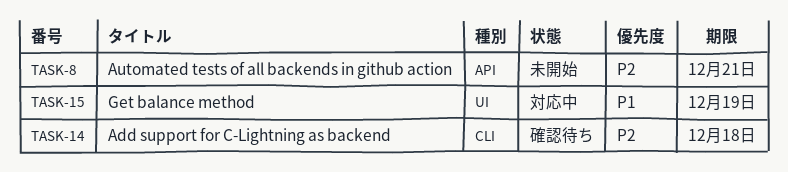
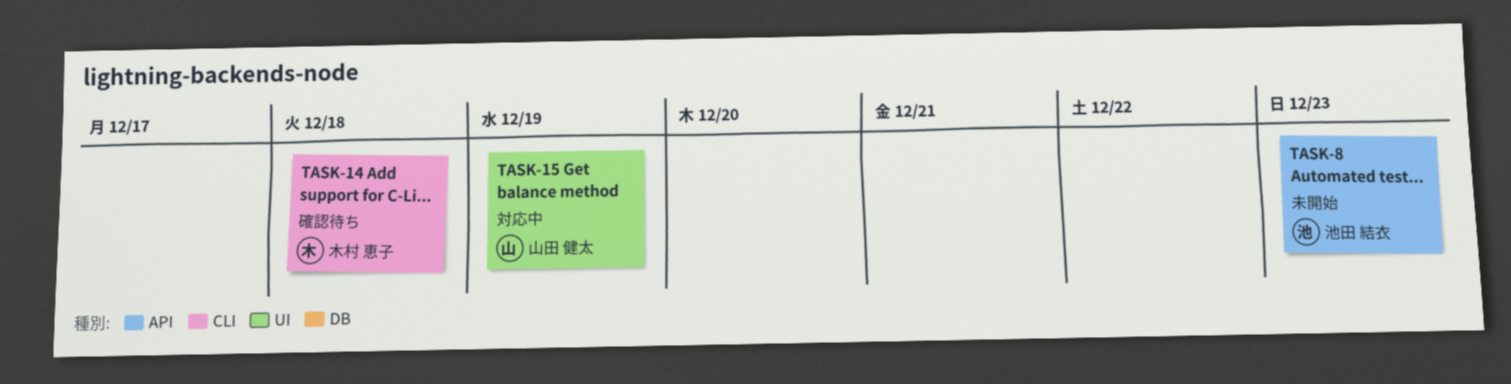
TASK-8, due: Dec 21 -> Dec 23

